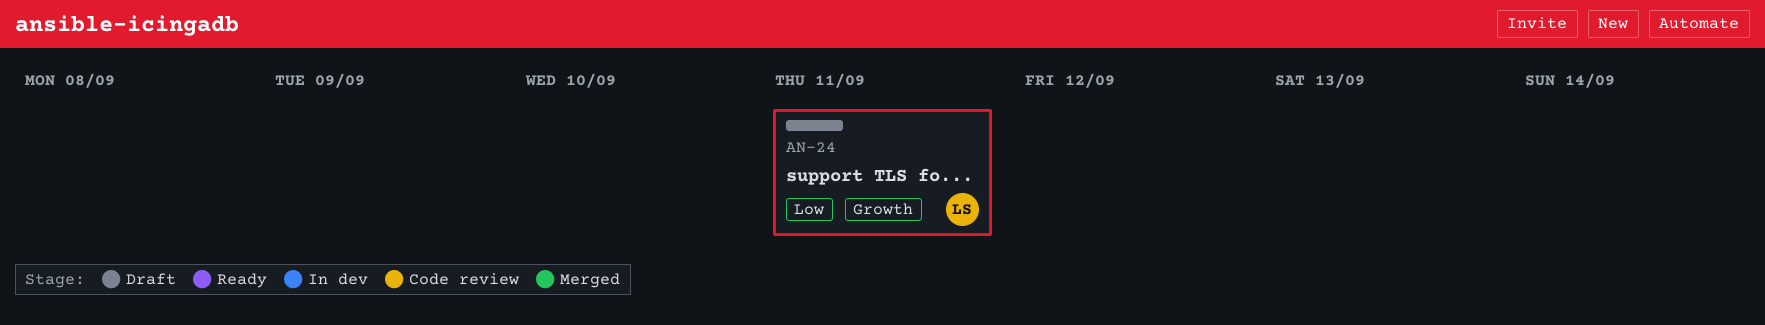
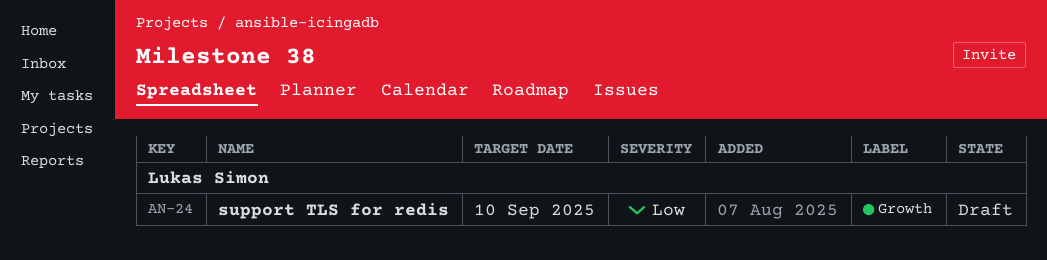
AN-24, due: Sep 11 -> Sep 10

